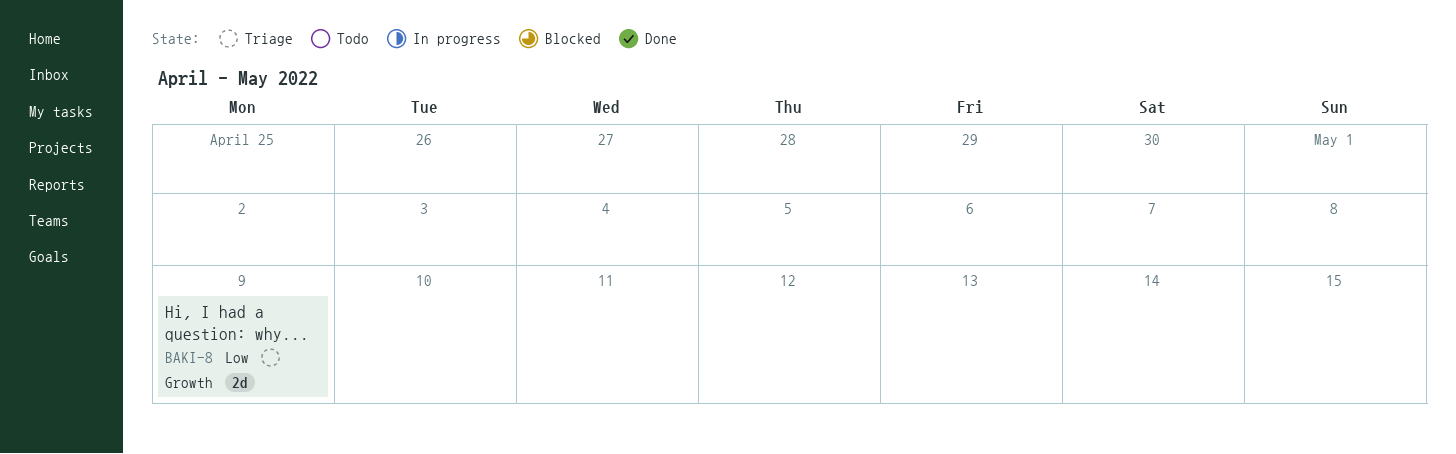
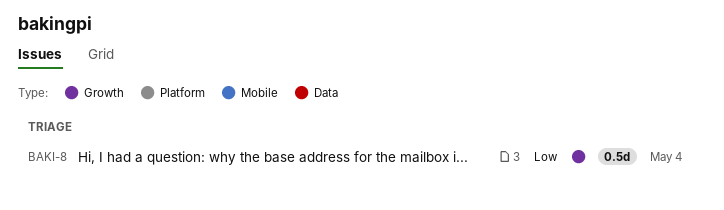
BAKI-8, estimate: 2d -> 0.5d
BAKI-8, due: May 9 -> May 4

